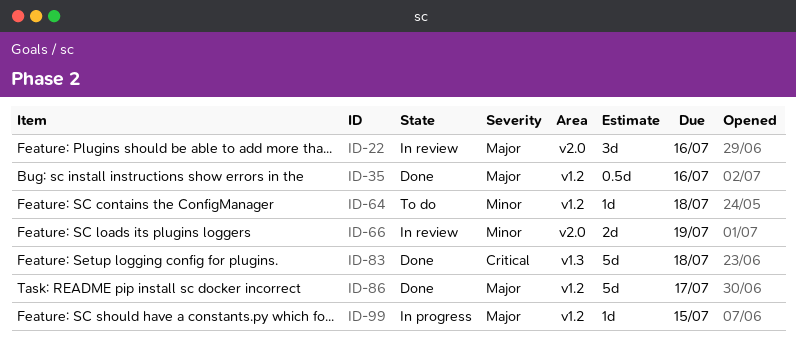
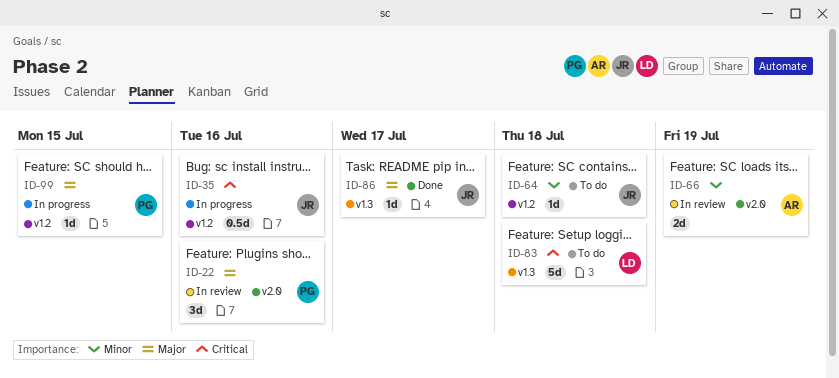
ID-35, status: Done -> In progress
ID-35, priority: Major -> Critical
ID-83, status: Done -> To do
ID-86, label: v1.2 -> v1.3
ID-86, estimate: 5d -> 1d

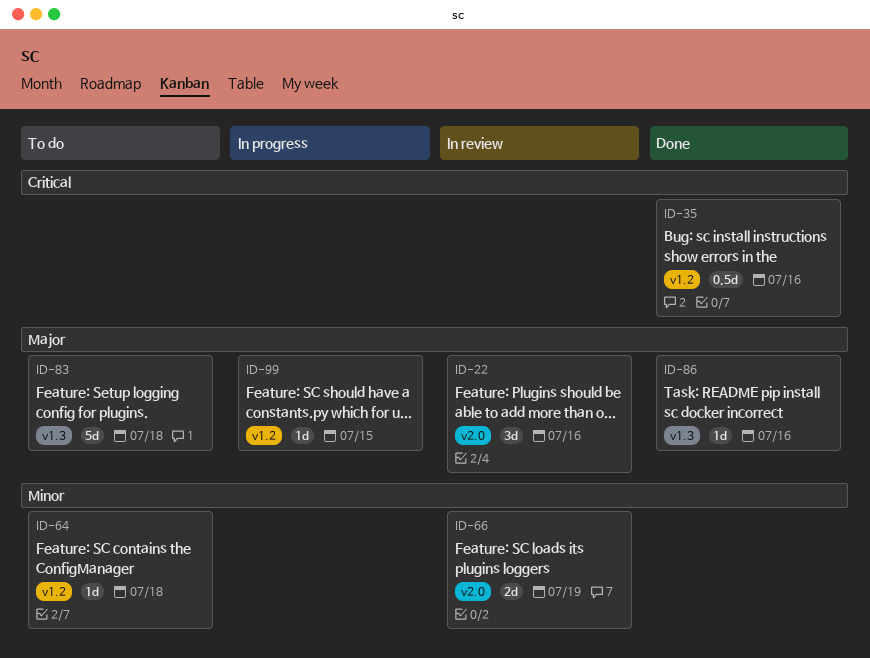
ID-35, status: In progress -> Done
ID-83, priority: Critical -> Major
ID-86, due: Jul 17 -> Jul 16

